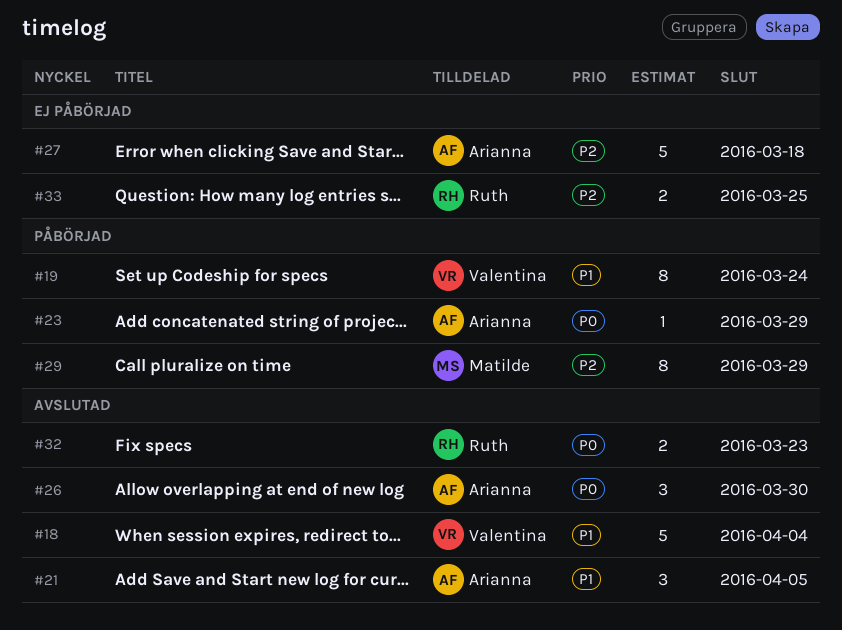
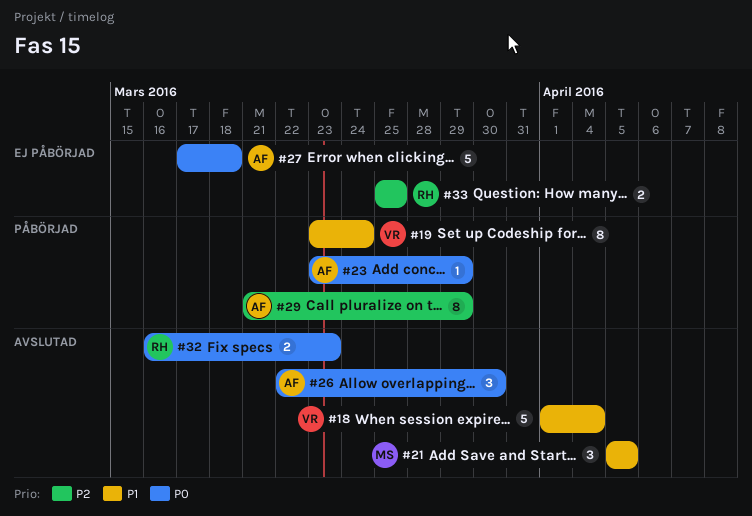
#21, owner: Arianna -> Matilde
#27, priority: P2 -> P0
#29, owner: Matilde -> Arianna

